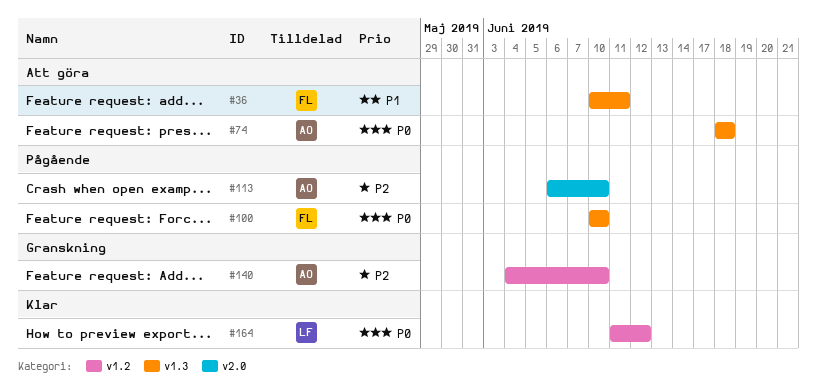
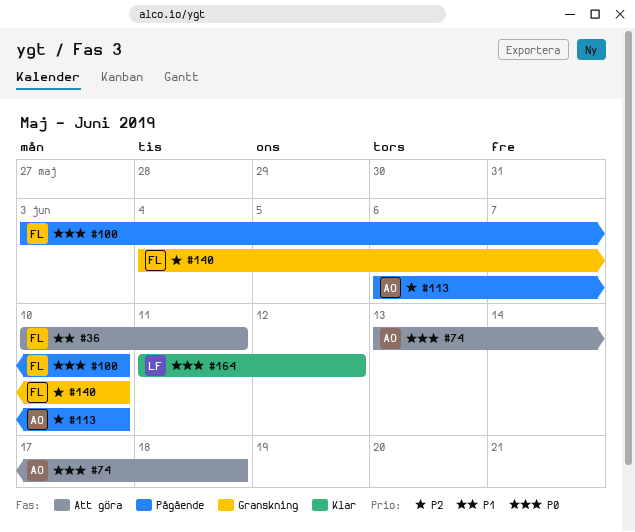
#74, start: Jun 18 -> Jun 13
#100, start: Jun 10 -> Jun 3
#140, owner: AO -> FL

